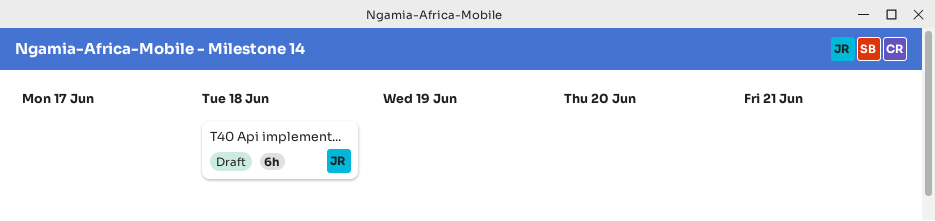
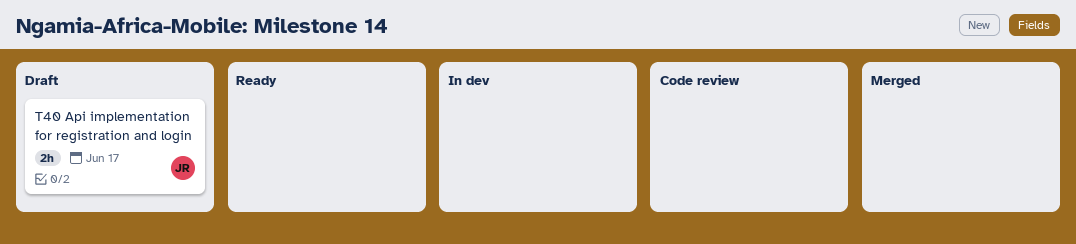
T40, estimate: 6h -> 2h
T40, due: Jun 18 -> Jun 17

